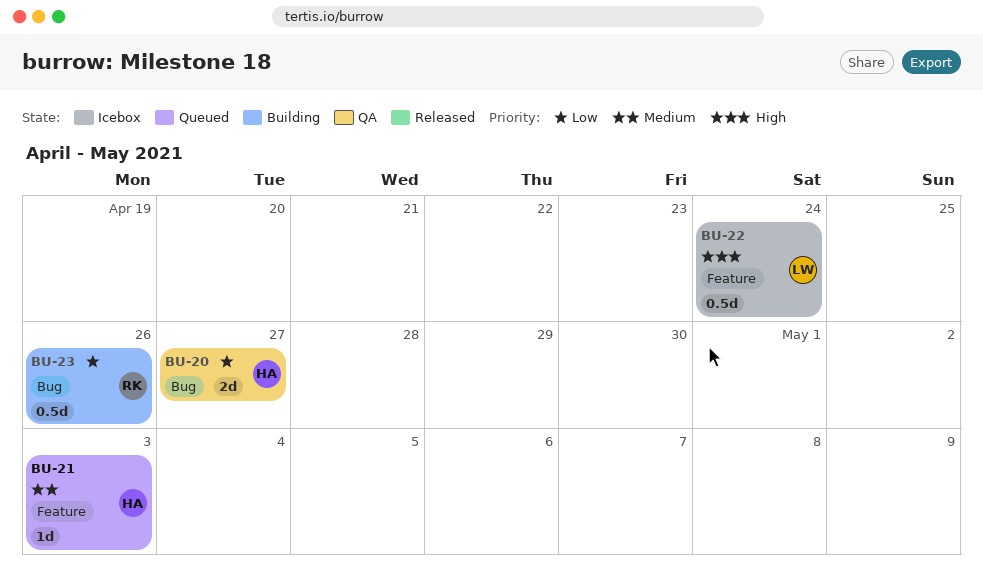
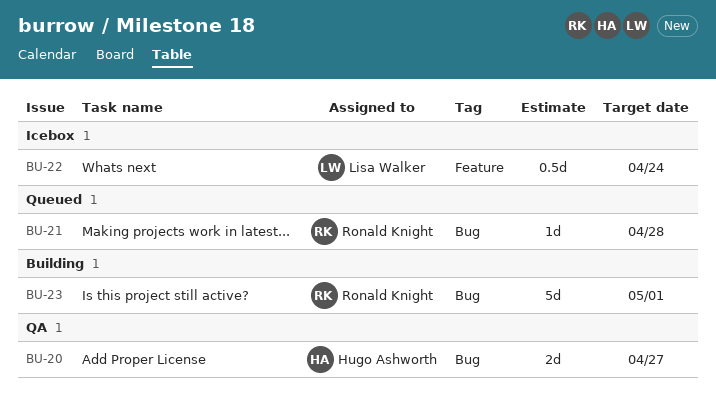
BU-21, owner: Hugo Ashworth -> Ronald Knight
BU-21, label: Feature -> Bug
BU-21, due: May 3 -> Apr 28
BU-23, estimate: 0.5d -> 5d
BU-23, due: Apr 26 -> May 1

